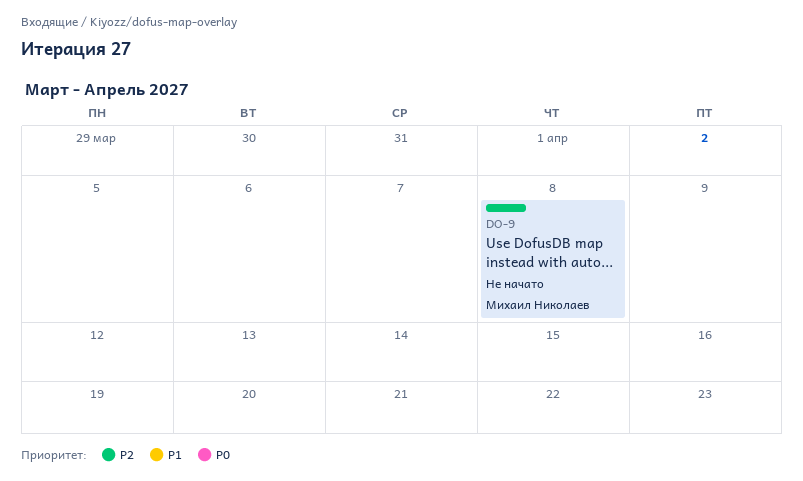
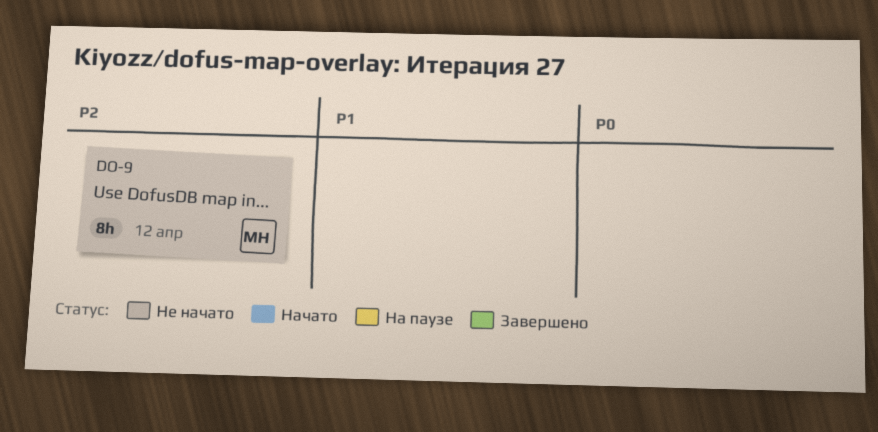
DO-9, due: Apr 8 -> Apr 12

